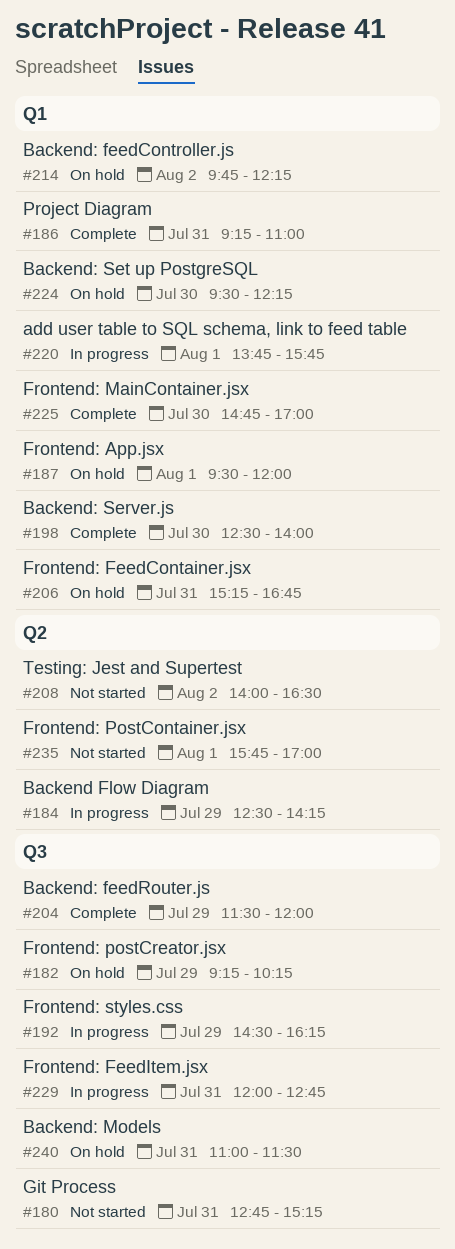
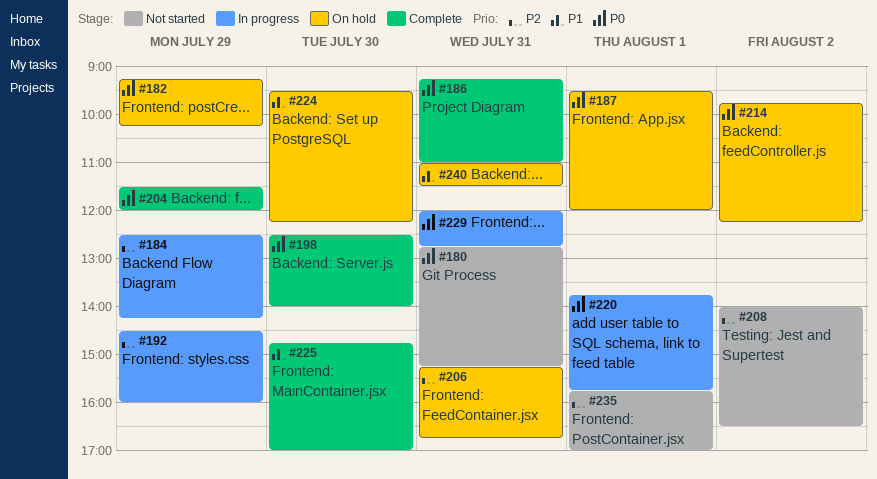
#192, ends: 16:15 -> 16:00

